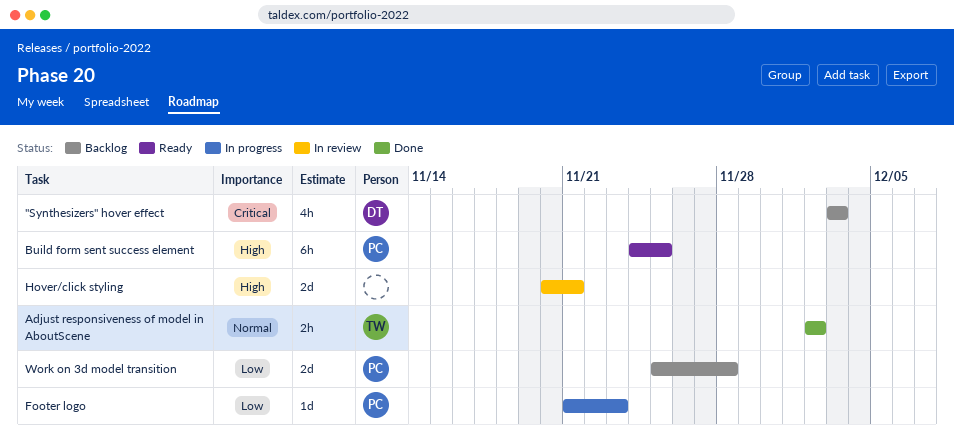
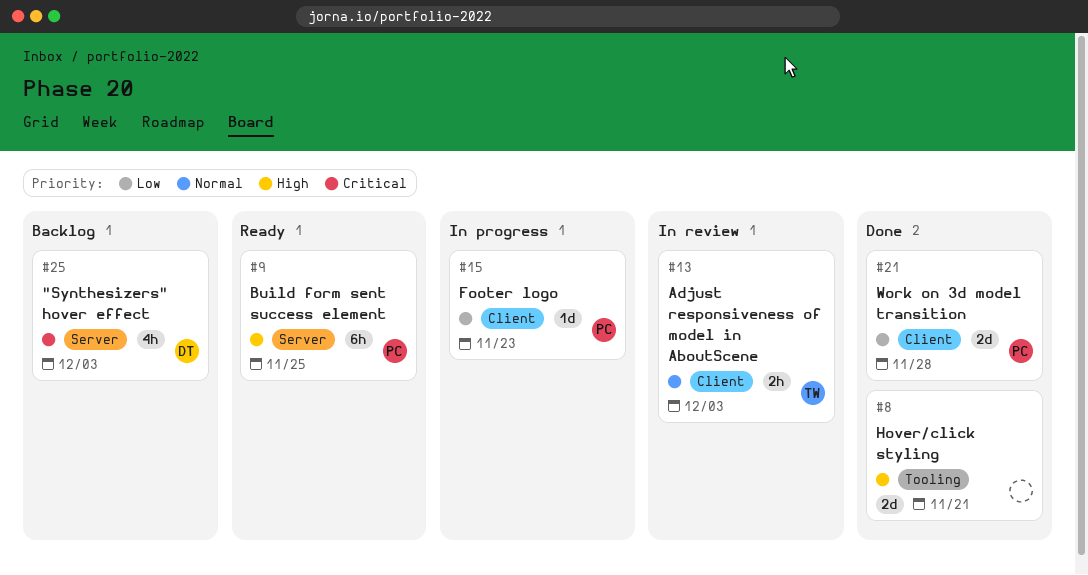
Adjust responsiveness of model in AboutScene, status: Done -> In review
Adjust responsiveness of model in AboutScene, due: Dec 2 -> Dec 3
Hover/click styling, status: In review -> Done
Work on 3d model transition, status: Backlog -> Done

